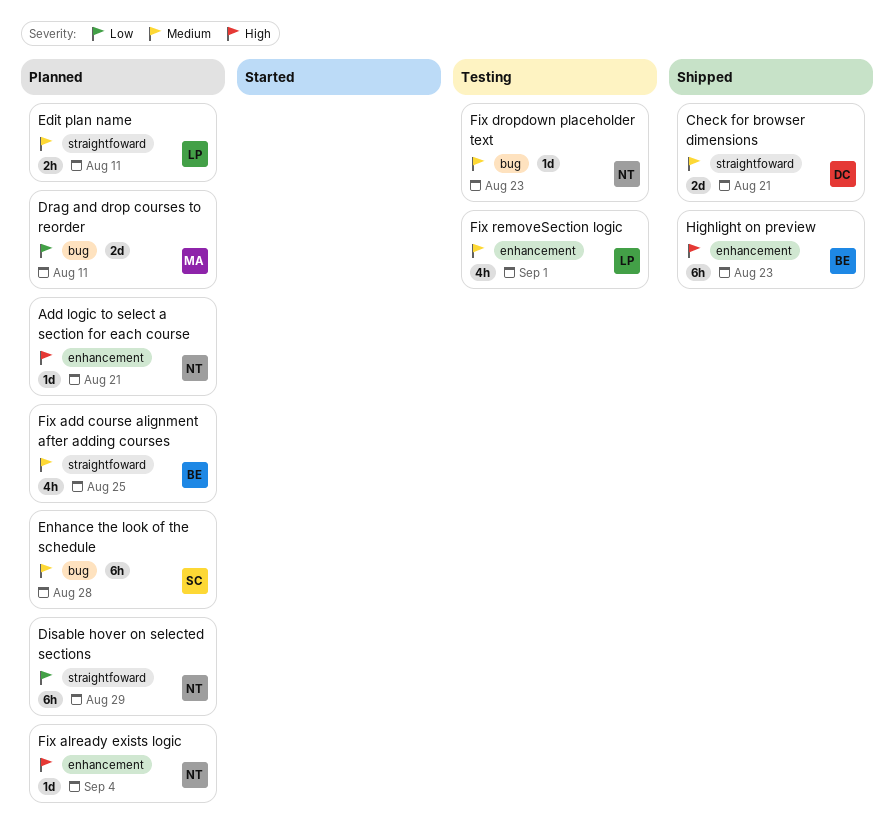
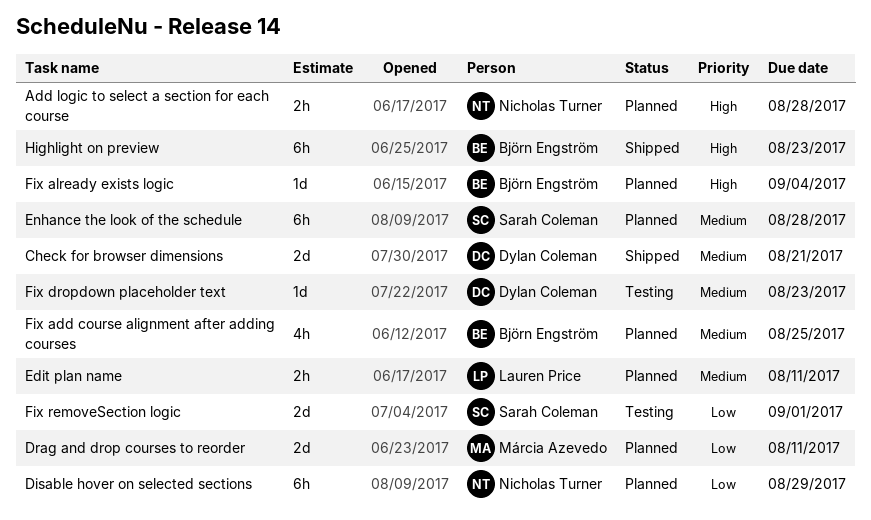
Add logic to select a section for each course, estimate: 1d -> 2h
Add logic to select a section for each course, due: Aug 21 -> Aug 28
Fix already exists logic, owner: Nicholas Turner -> Björn Engström
Fix dropdown placeholder text, owner: Nicholas Turner -> Dylan Coleman
Fix removeSection logic, owner: Lauren Price -> Sarah Coleman
Fix removeSection logic, priority: Medium -> Low
Fix removeSection logic, estimate: 4h -> 2d

